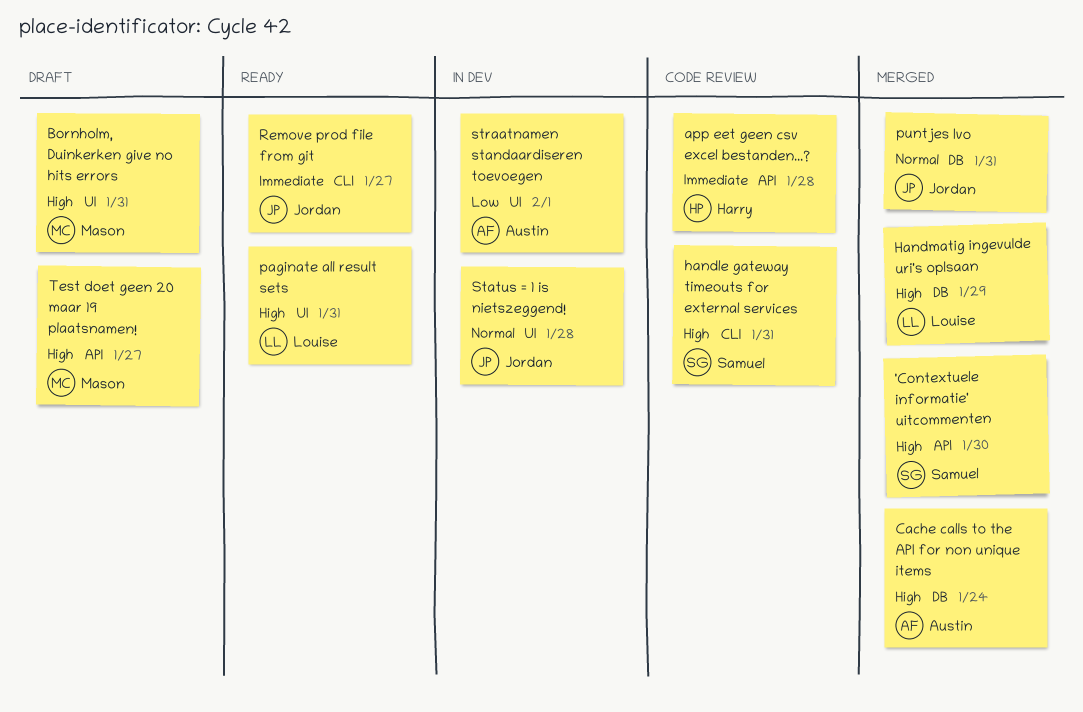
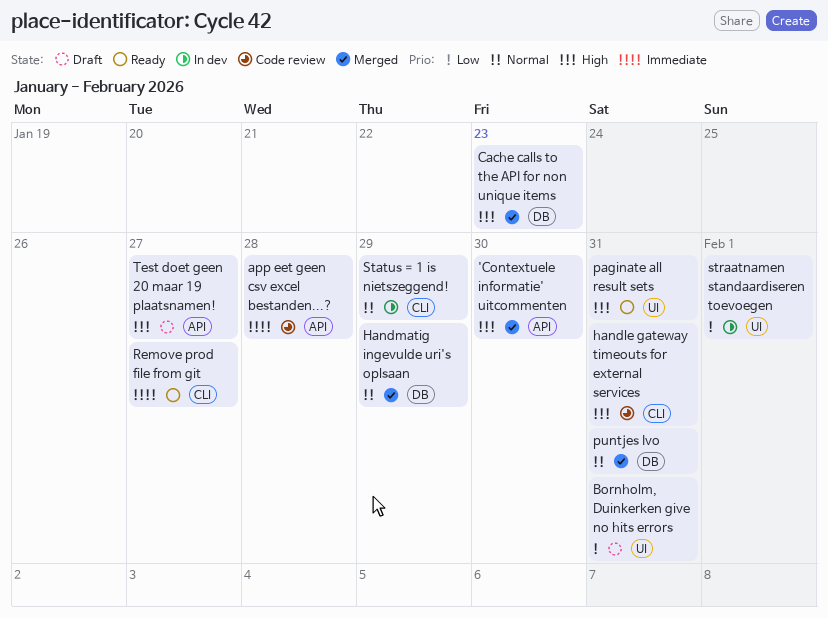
Bornholm, Duinkerken give no hits errors, priority: High -> Low
Cache calls to the API for non unique items, due: Jan 24 -> Jan 23
Handmatig ingevulde uri's oplsaan, priority: High -> Normal
Status = 1 is nietszeggend!, label: UI -> CLI
Status = 1 is nietszeggend!, due: Jan 28 -> Jan 29

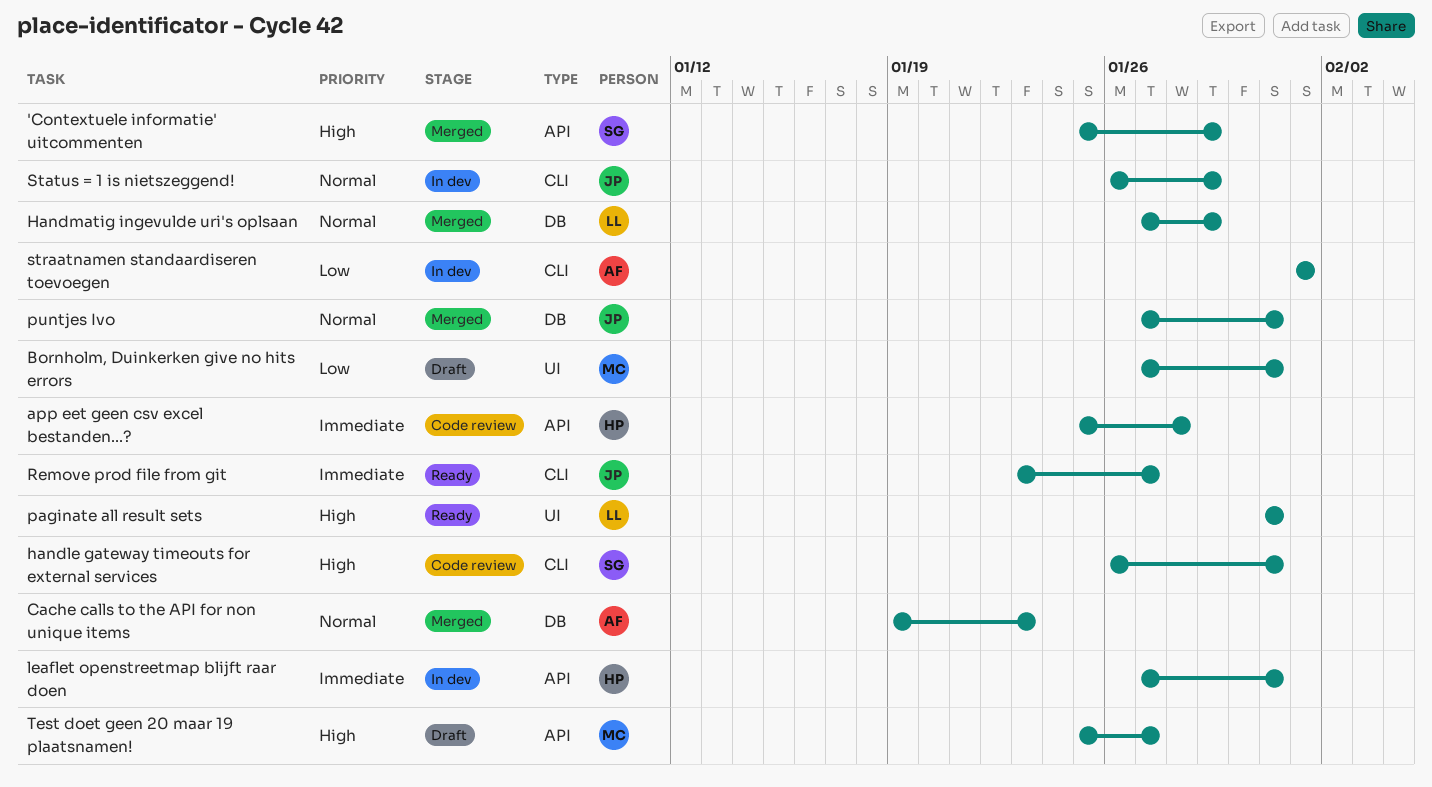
'Contextuele informatie' uitcommenten, due: Jan 30 -> Jan 29
Cache calls to the API for non unique items, priority: High -> Normal
leaflet openstreetmap blijft raar doen: none -> present
straatnamen standaardiseren toevoegen, label: UI -> CLI

